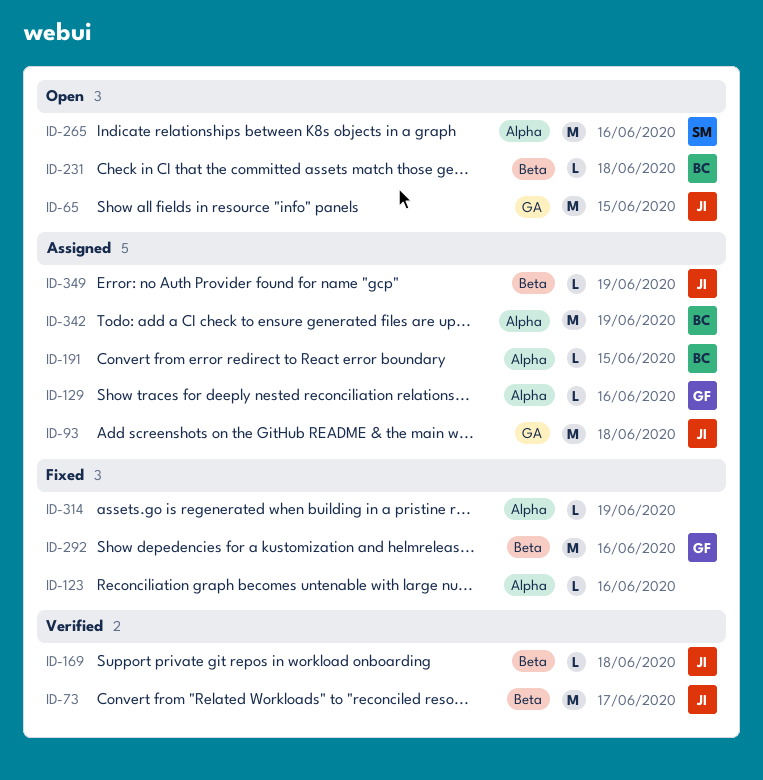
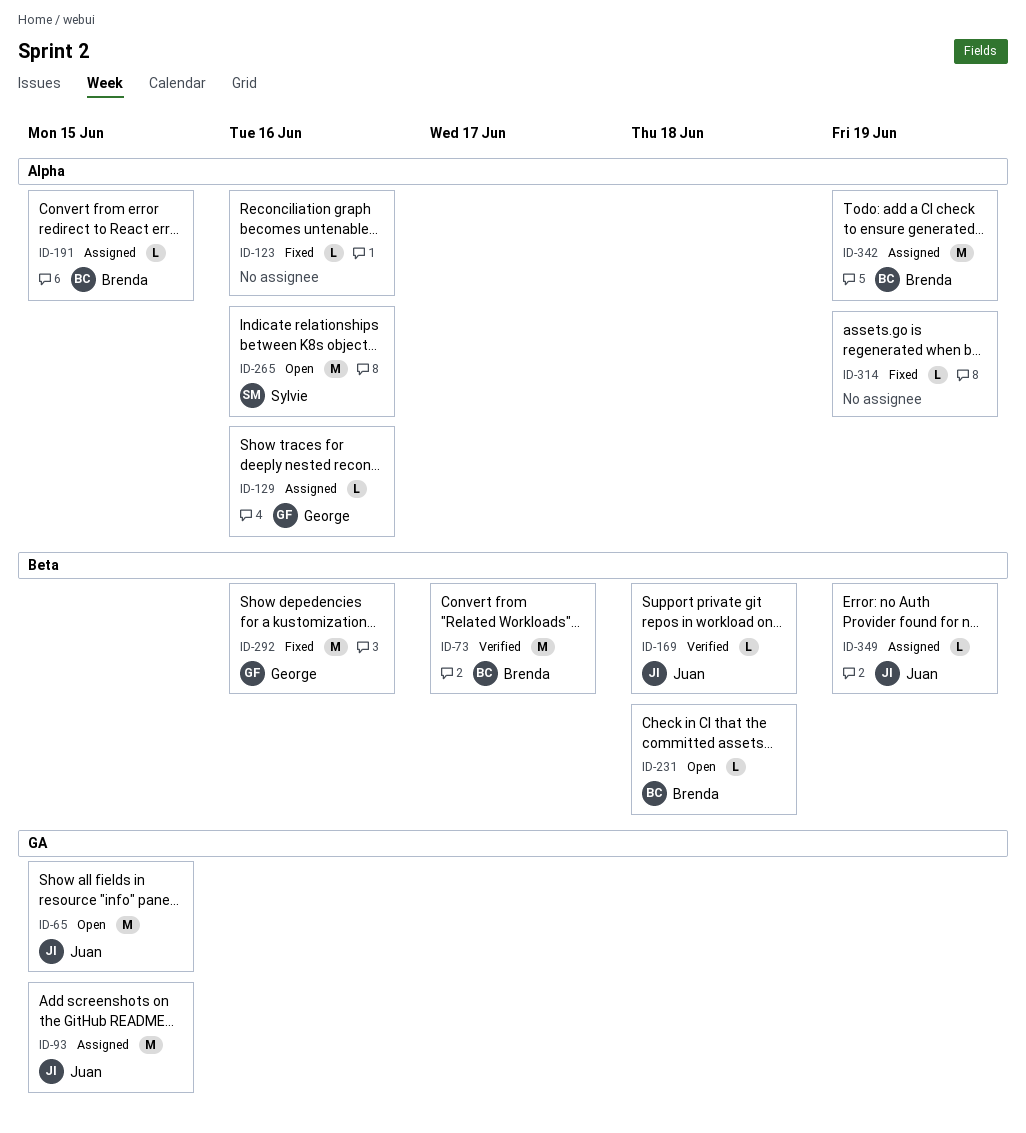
ID-73, owner: Juan -> Brenda
ID-93, due: Jun 18 -> Jun 15

